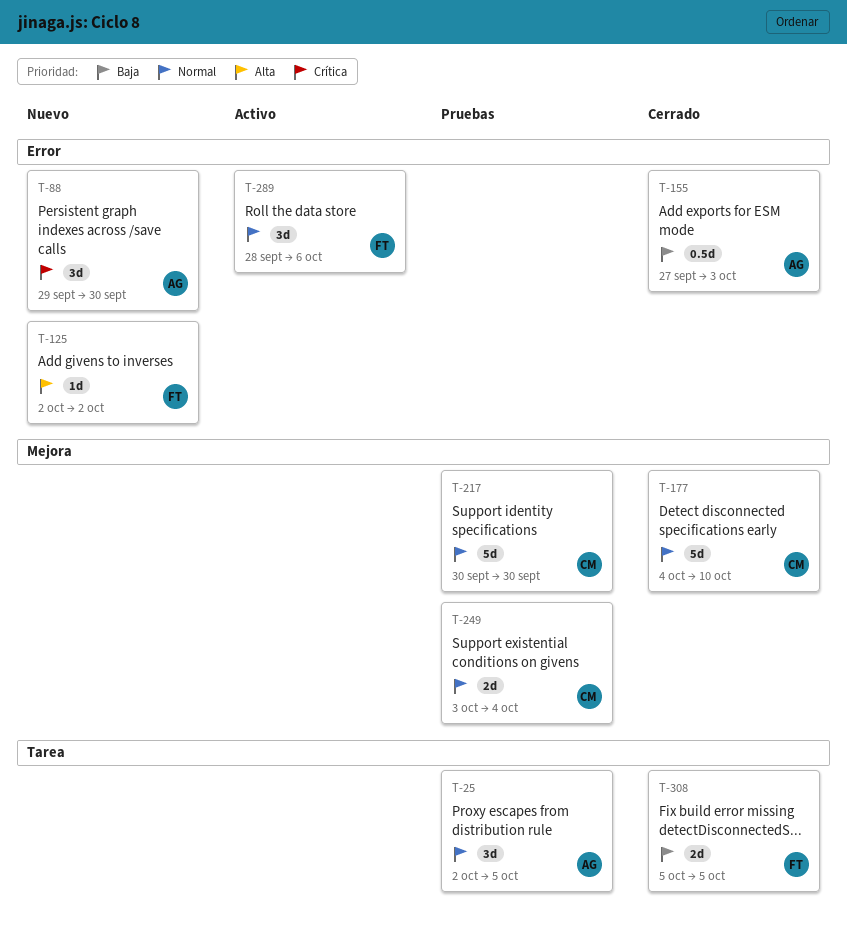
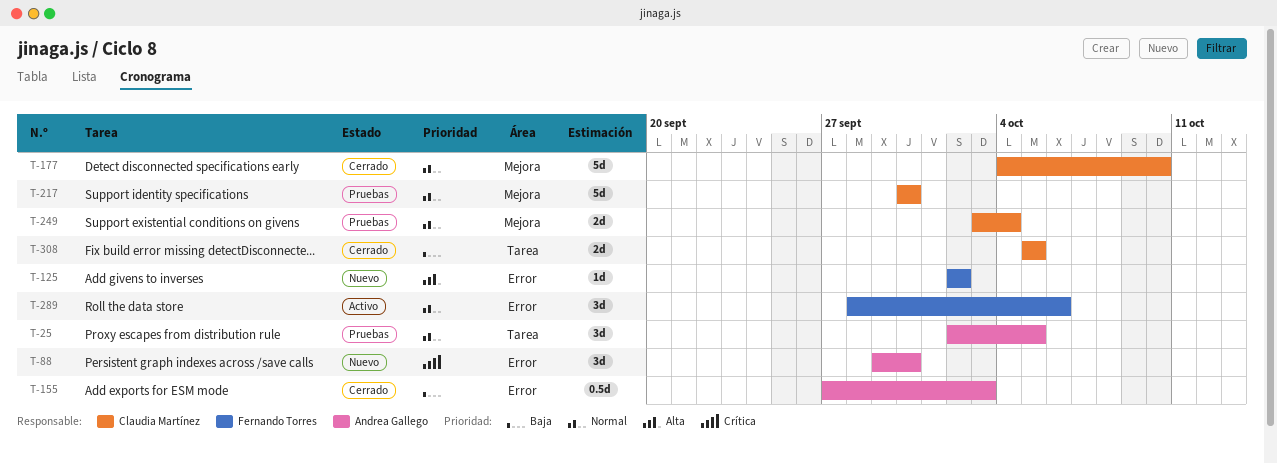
T-308, owner: Fernando Torres -> Claudia Martínez

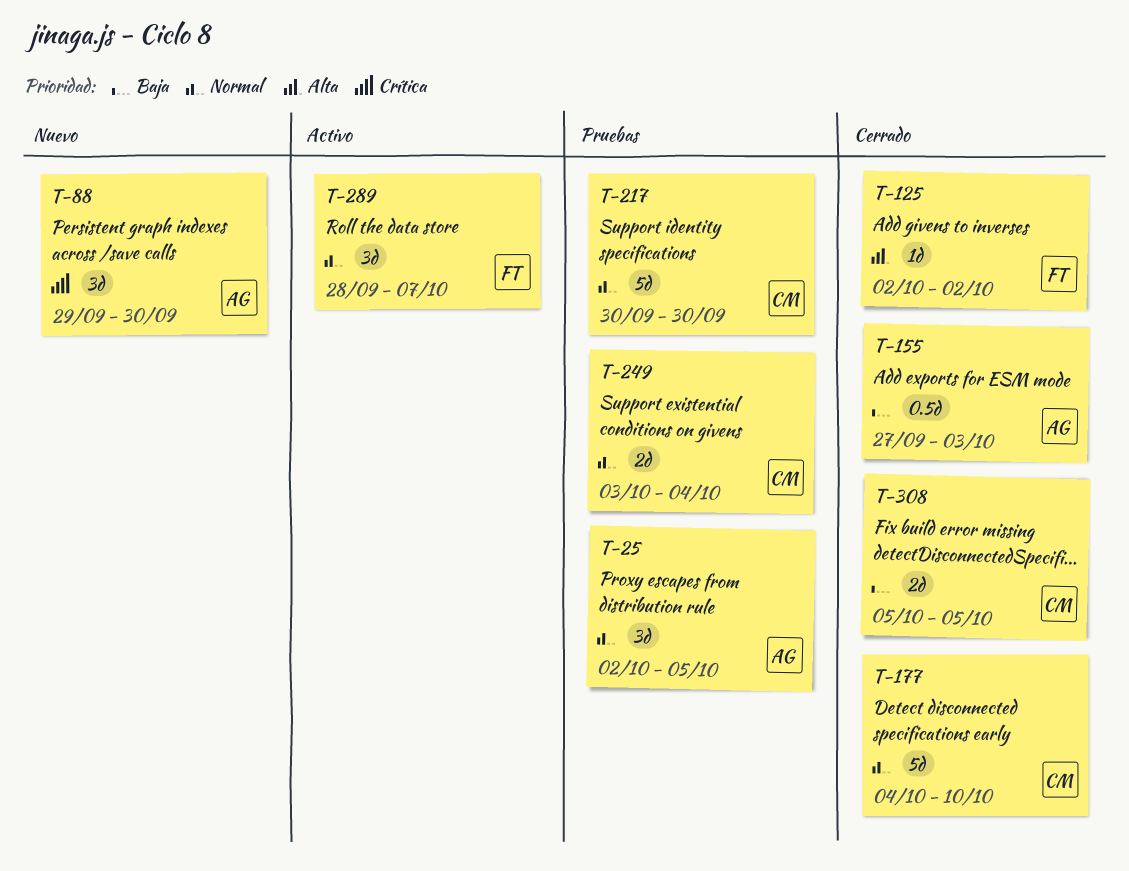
T-125, status: Nuevo -> Cerrado
T-289, due: Oct 6 -> Oct 7

